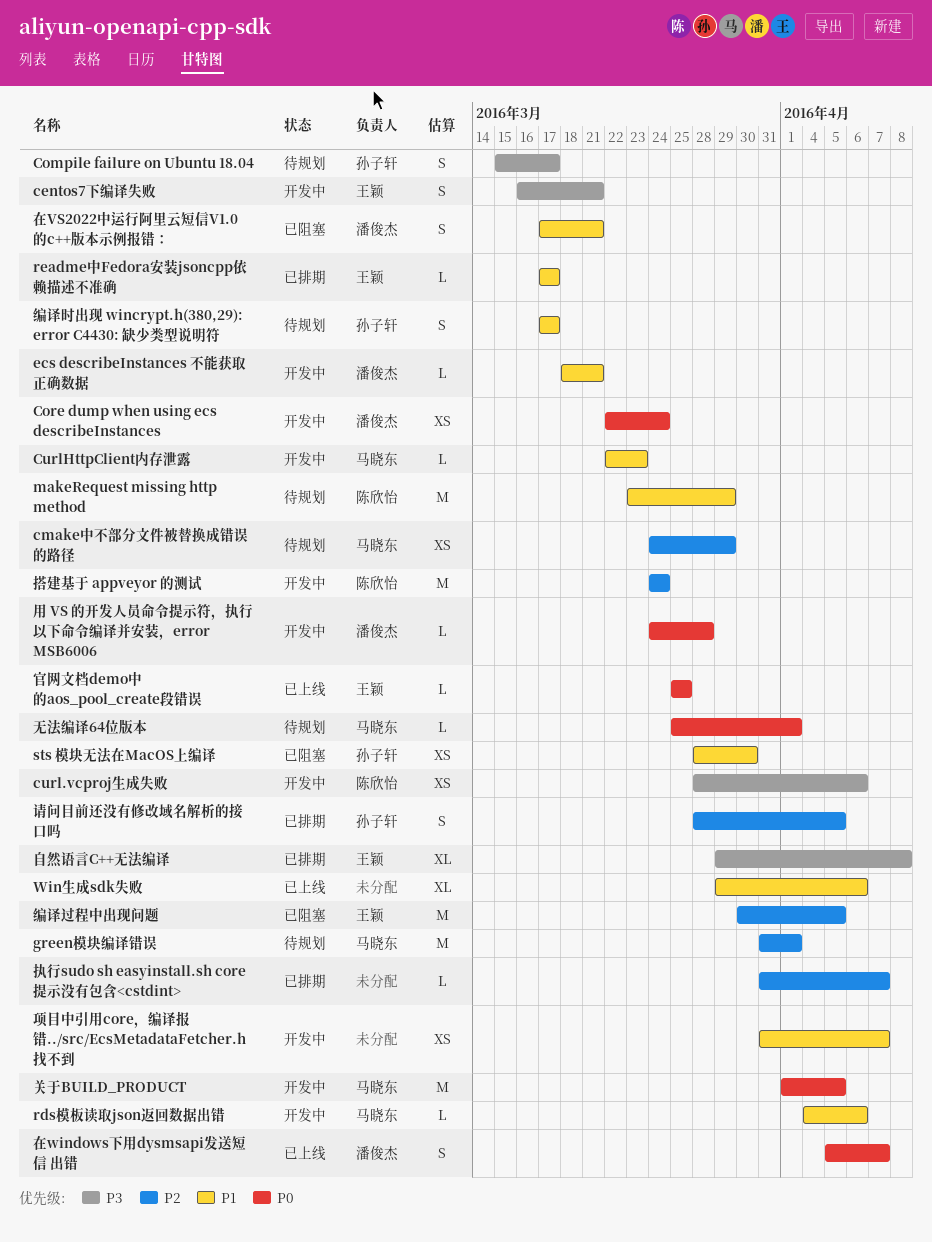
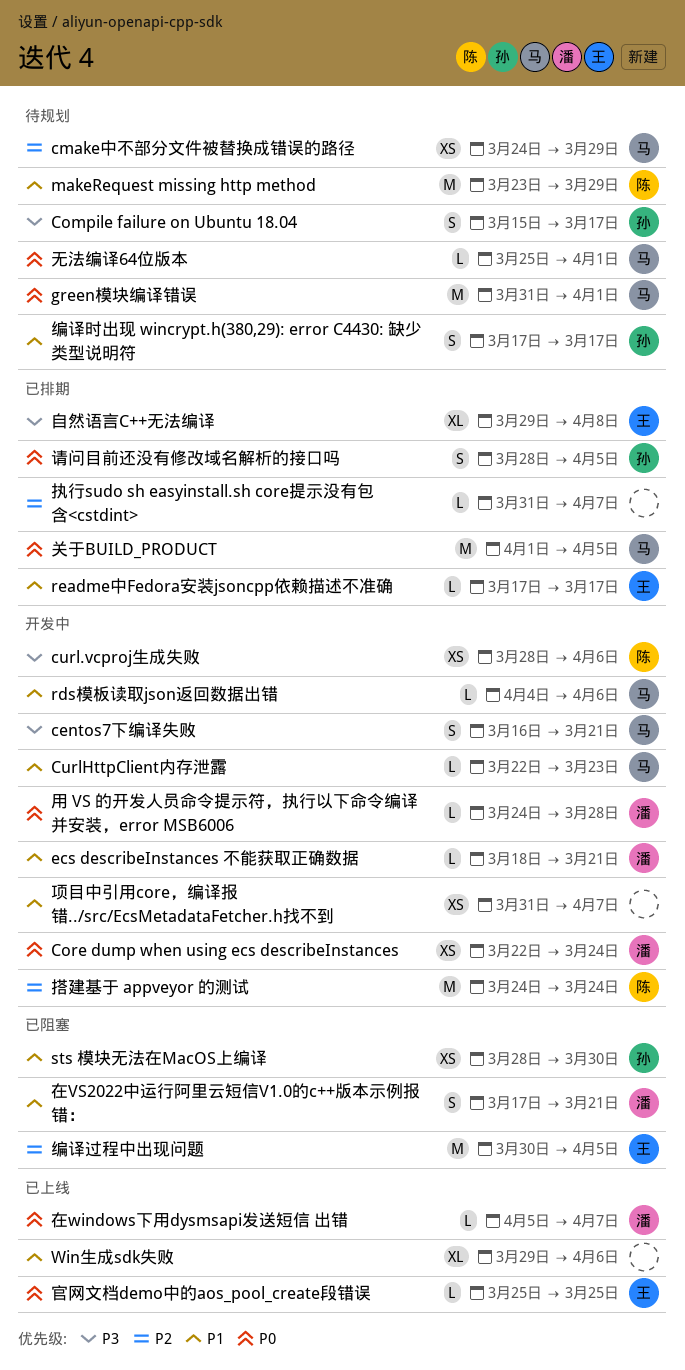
centos7下编译失败, owner: 王颖 -> 马晓东
green模块编译错误, priority: P2 -> P0
关于BUILD_PRODUCT, status: 开发中 -> 已排期
在windows下用dysmsapi发送短信 出错, estimate: S -> L
请问目前还没有修改域名解析的接口吗, priority: P2 -> P0

